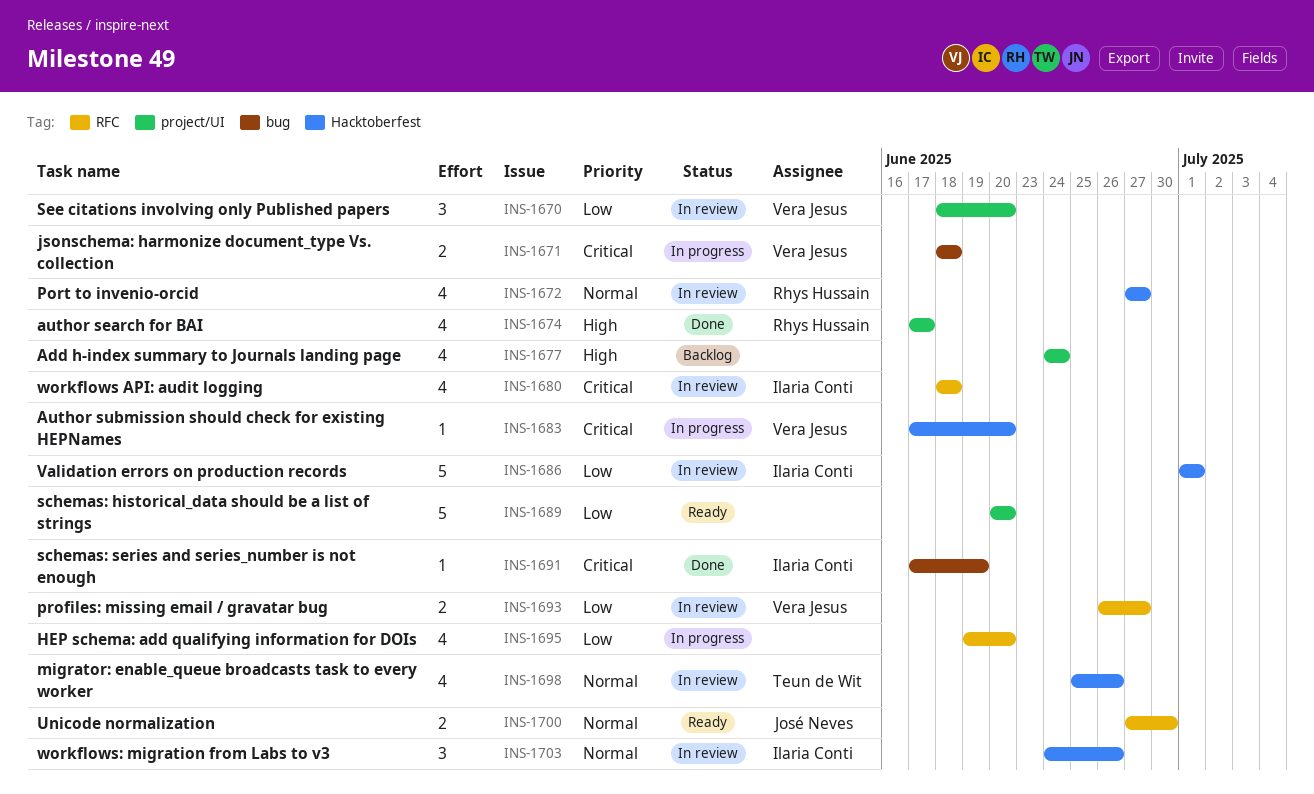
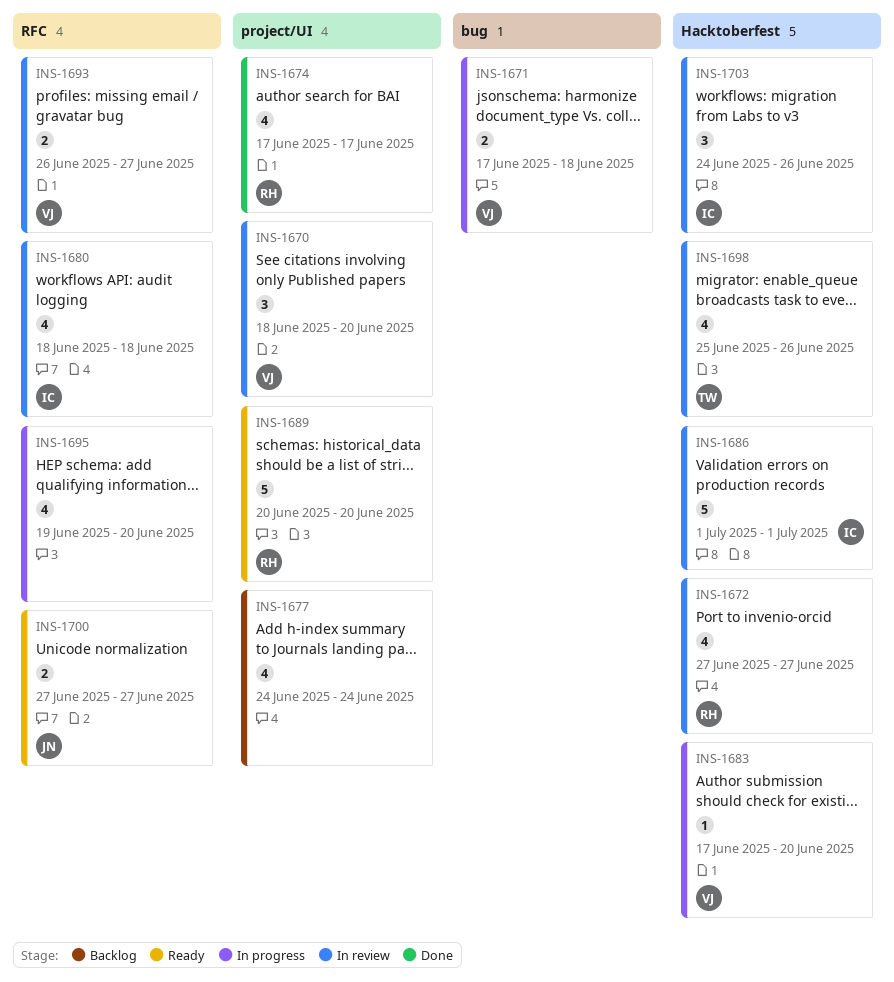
INS-1671, start: Jun 18 -> Jun 17
INS-1689, owner: none -> Rhys Hussain
INS-1691: present -> none
INS-1700, due: Jun 30 -> Jun 27

